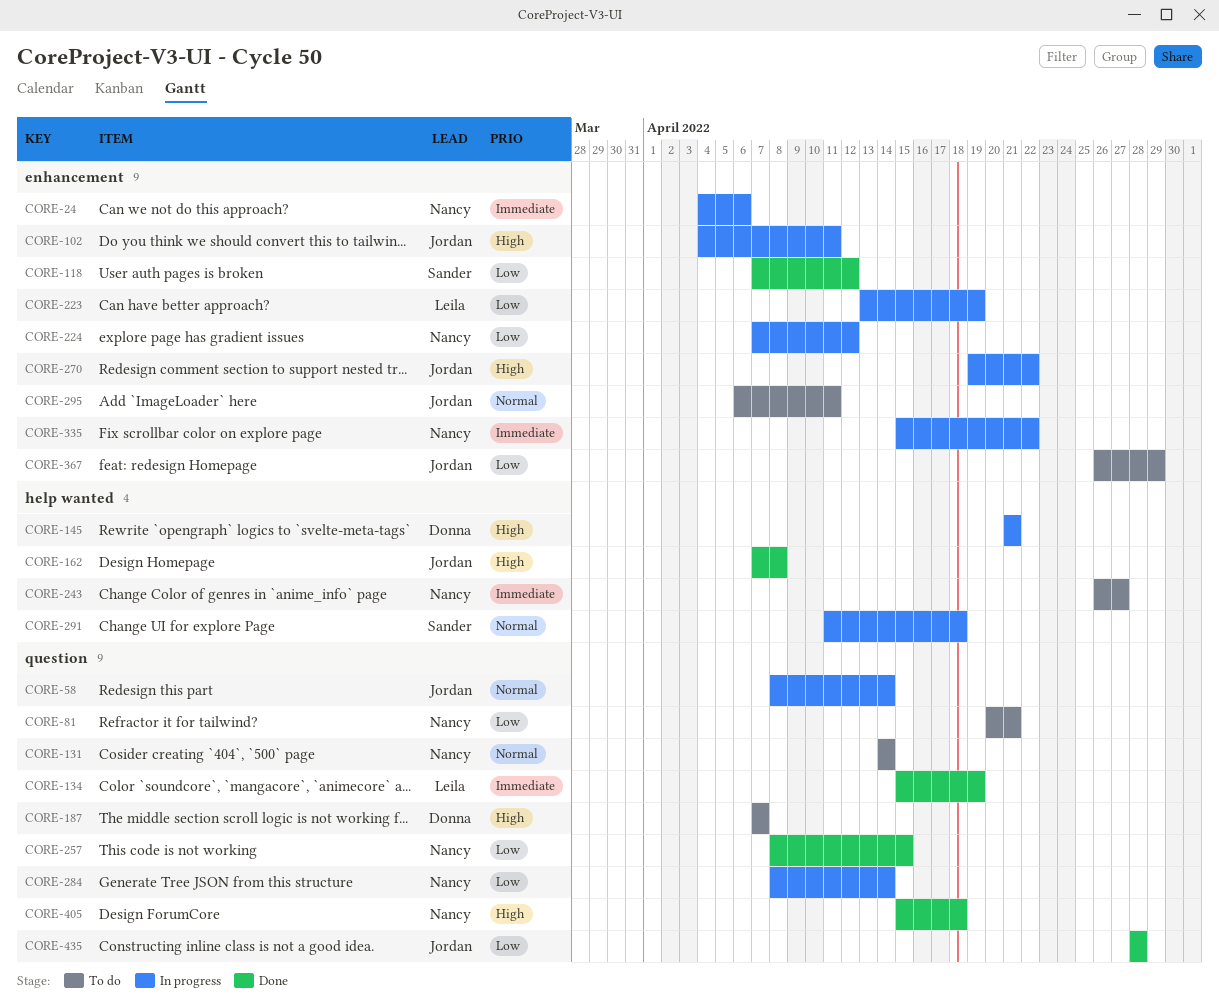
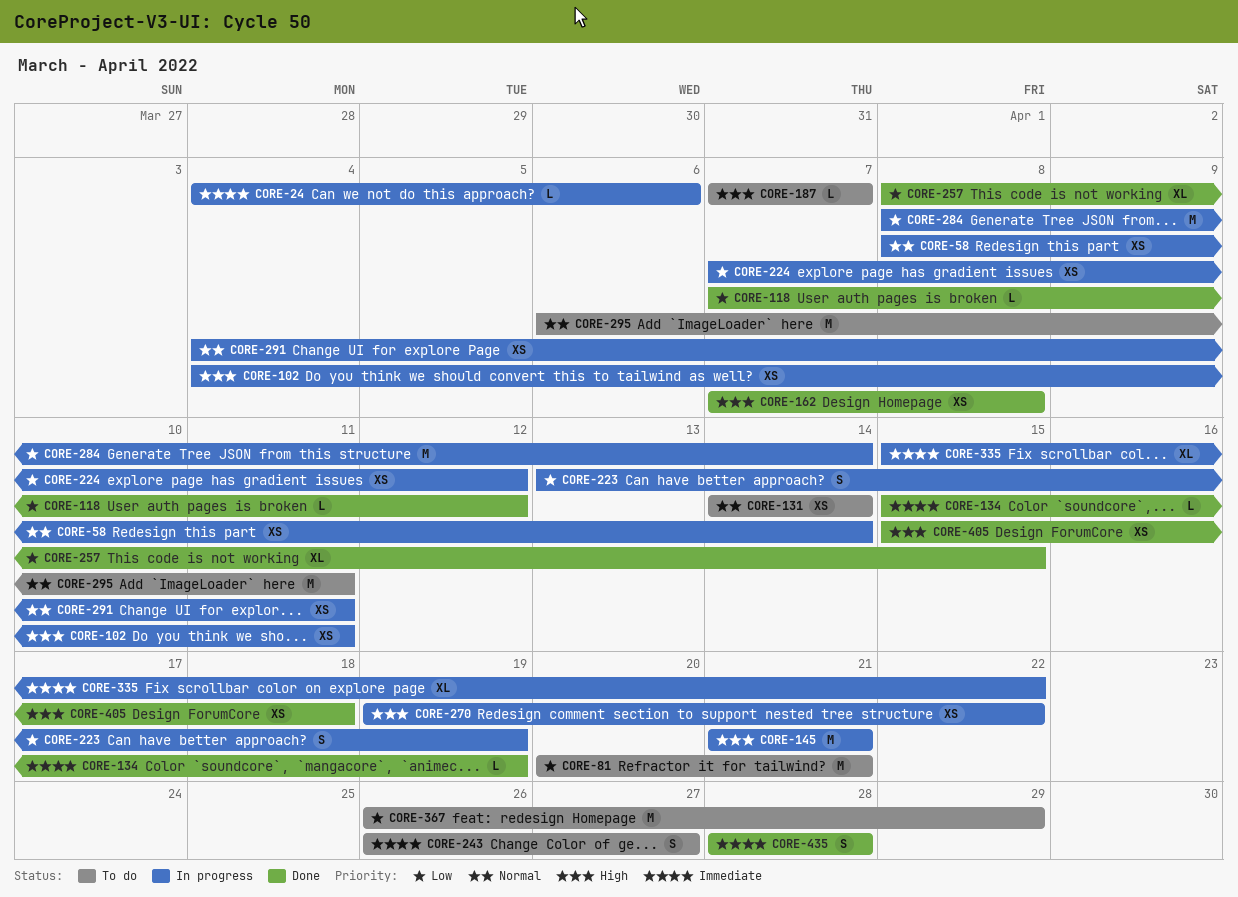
CORE-291, start: Apr 11 -> Apr 4
CORE-291, due: Apr 18 -> Apr 11
CORE-435, priority: Low -> Immediate

